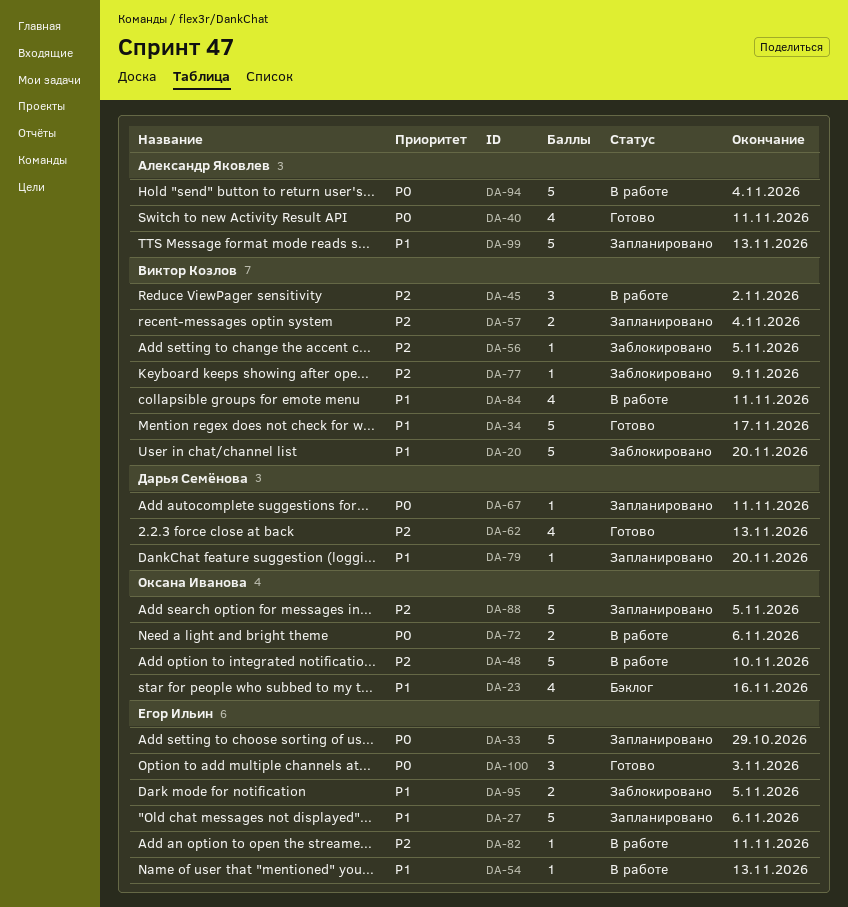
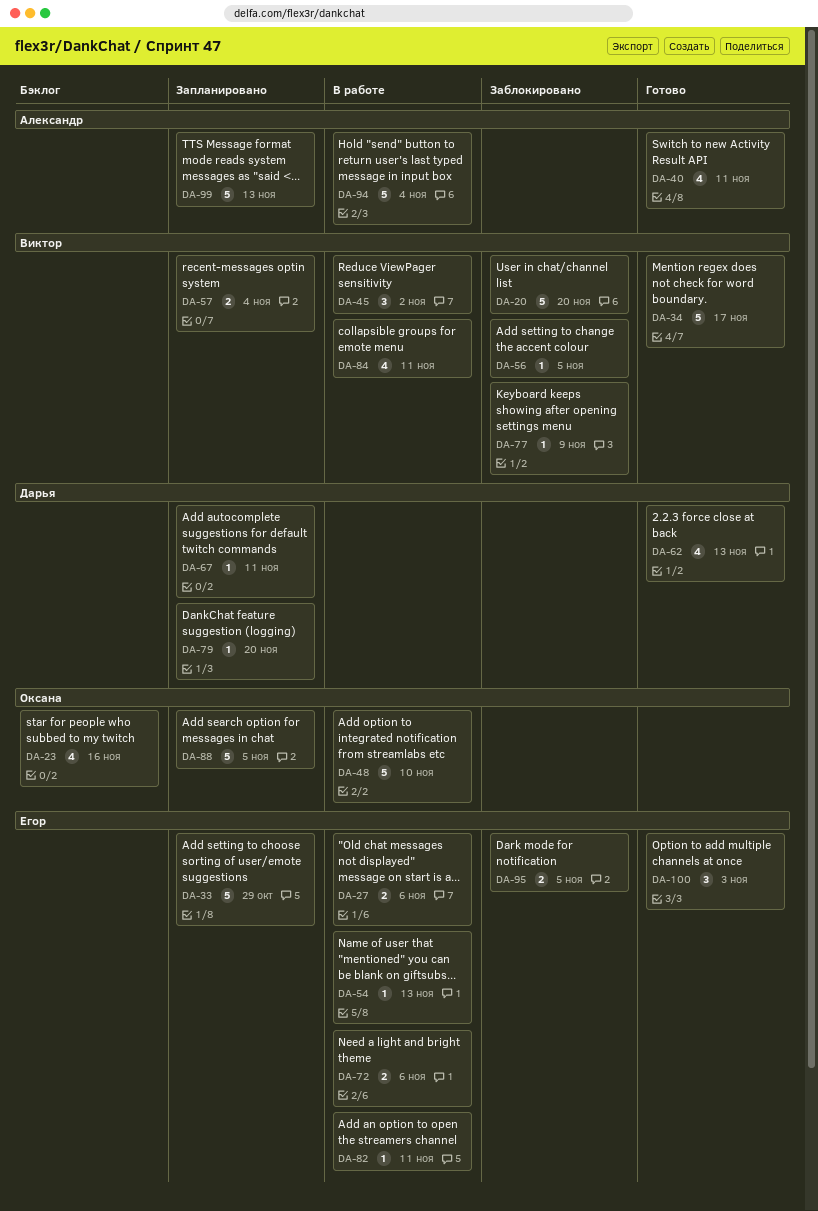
DA-27, status: Запланировано -> В работе
DA-27, estimate: 5 -> 2
DA-72, owner: Оксана Иванова -> Егор Ильин

